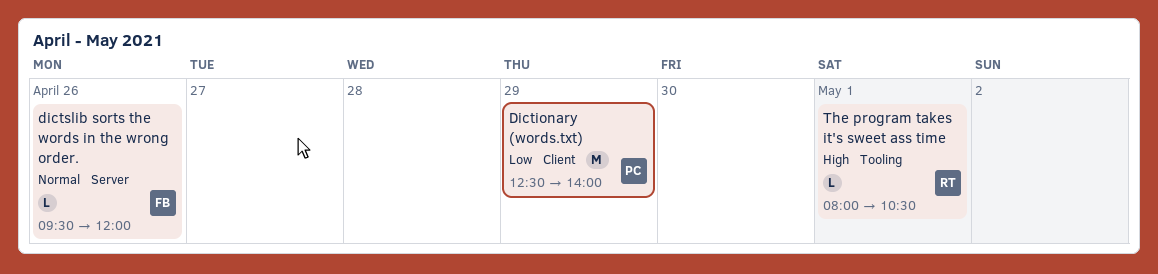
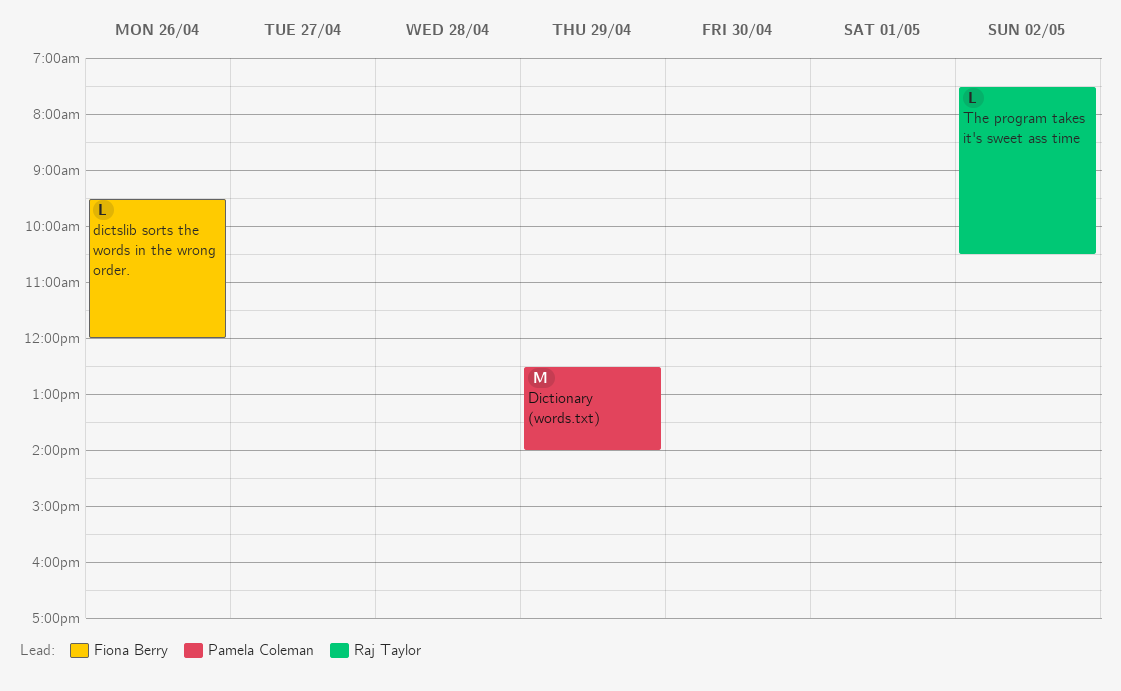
The program takes it's sweet ass time, day: May 1 -> May 2
The program takes it's sweet ass time, begins: 08:00 -> 07:30

